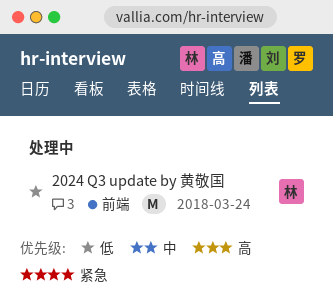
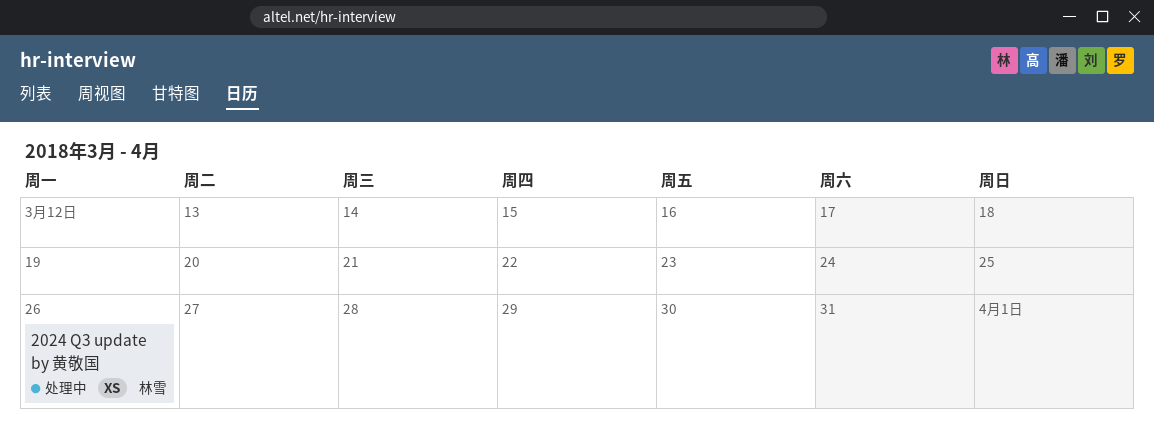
2024 Q3 update by 黄敬国, estimate: M -> XS
2024 Q3 update by 黄敬国, due: Mar 24 -> Mar 26

